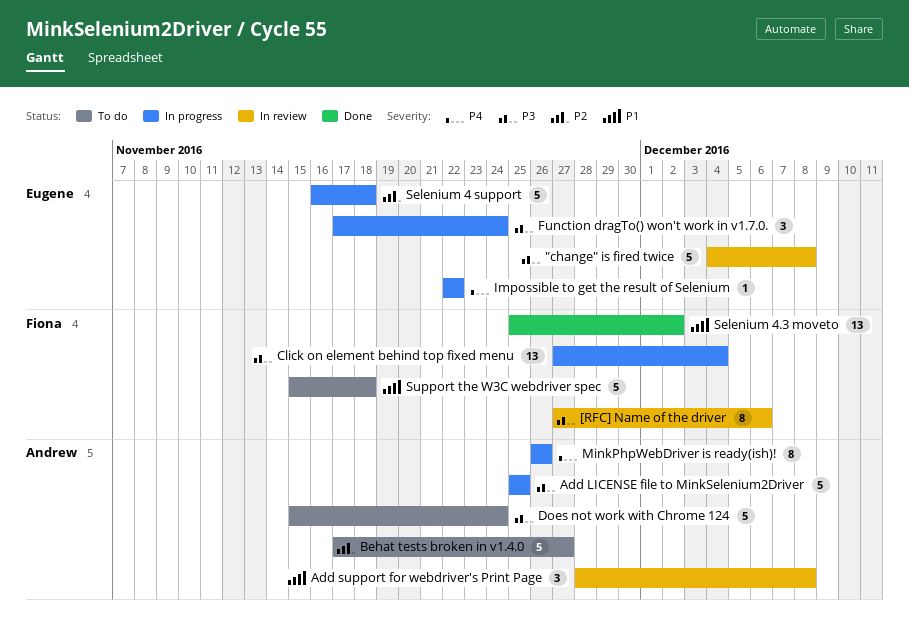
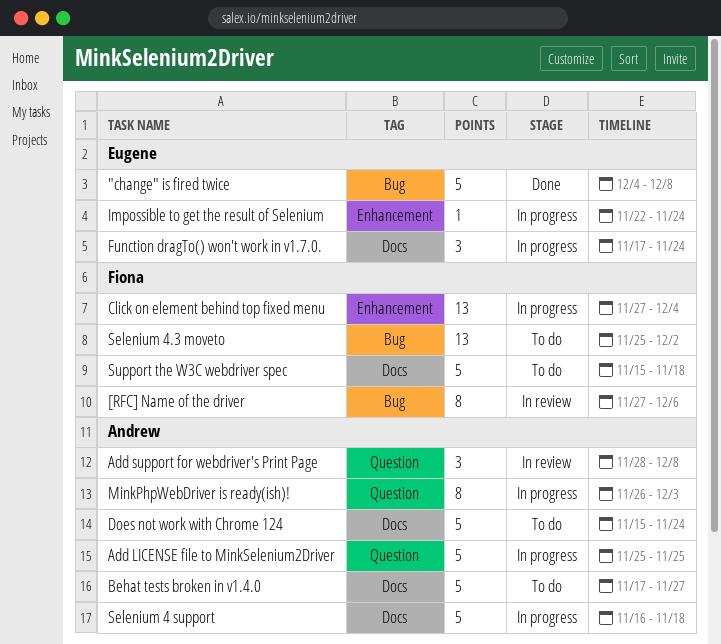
"change" is fired twice, status: In review -> Done
Impossible to get the result of Selenium, due: Nov 22 -> Nov 24
MinkPhpWebDriver is ready(ish)!, due: Nov 26 -> Dec 3
Selenium 4 support, owner: Eugene -> Andrew
Selenium 4.3 moveto, status: Done -> To do

